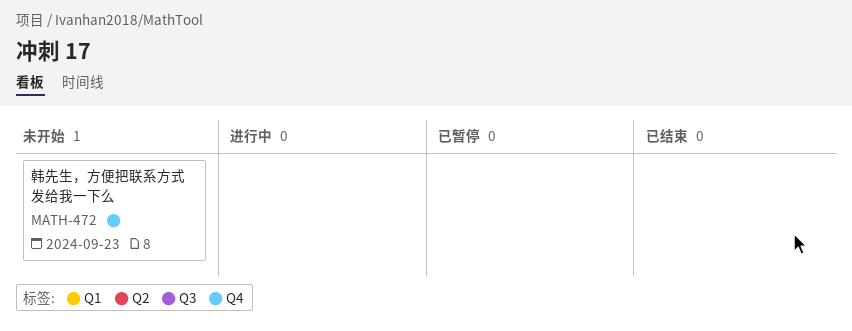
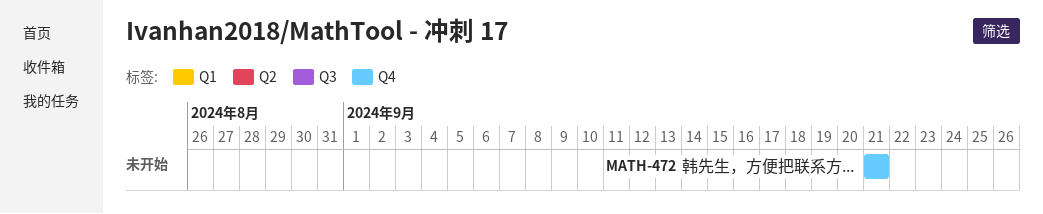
MATH-472, due: Sep 23 -> Sep 21

